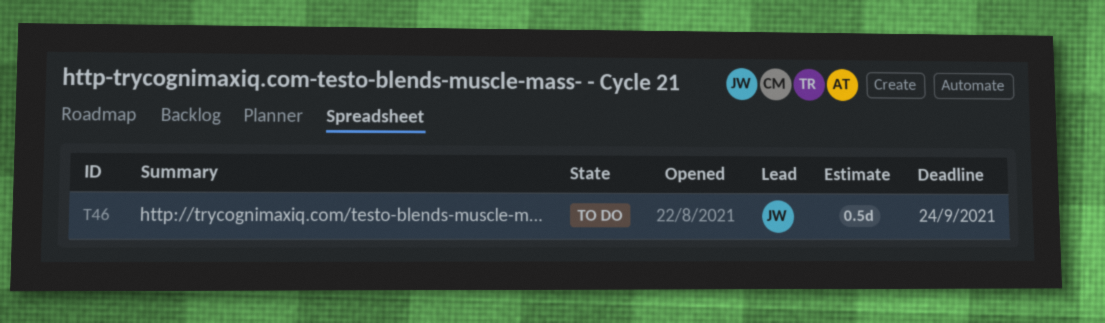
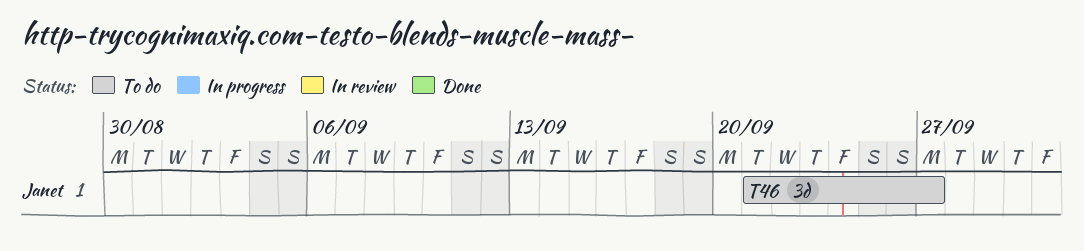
T46, estimate: 0.5d -> 3d
T46, due: Sep 24 -> Sep 27

